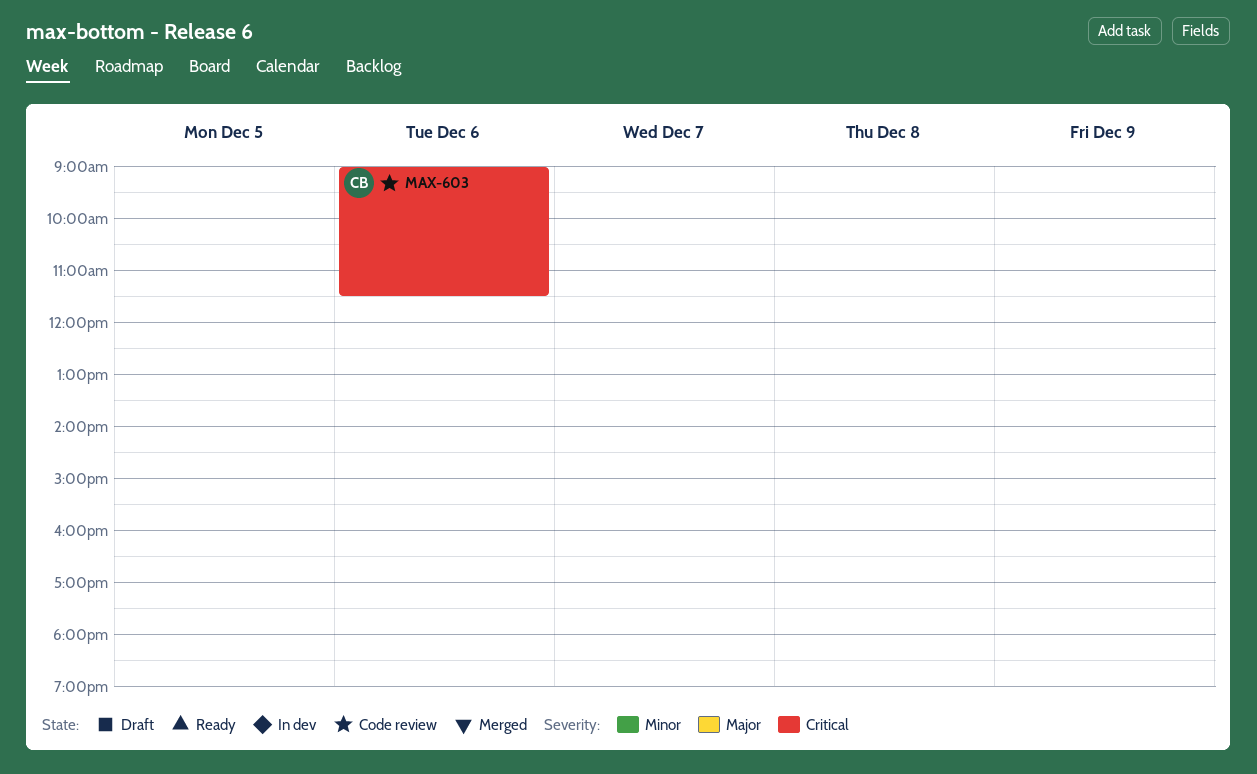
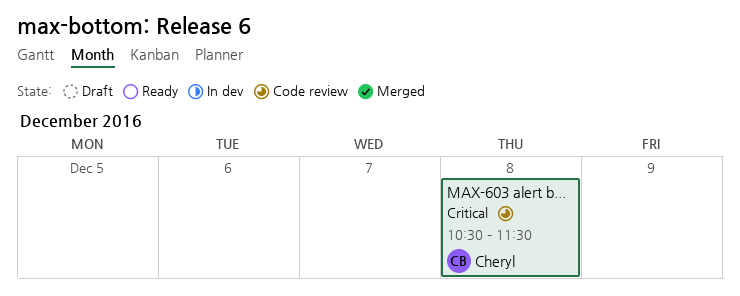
MAX-603, day: Dec 6 -> Dec 8
MAX-603, begins: 09:00 -> 10:30

